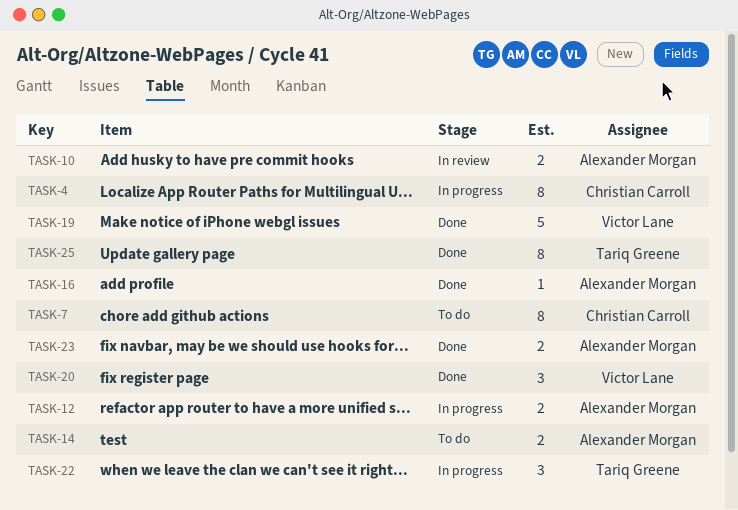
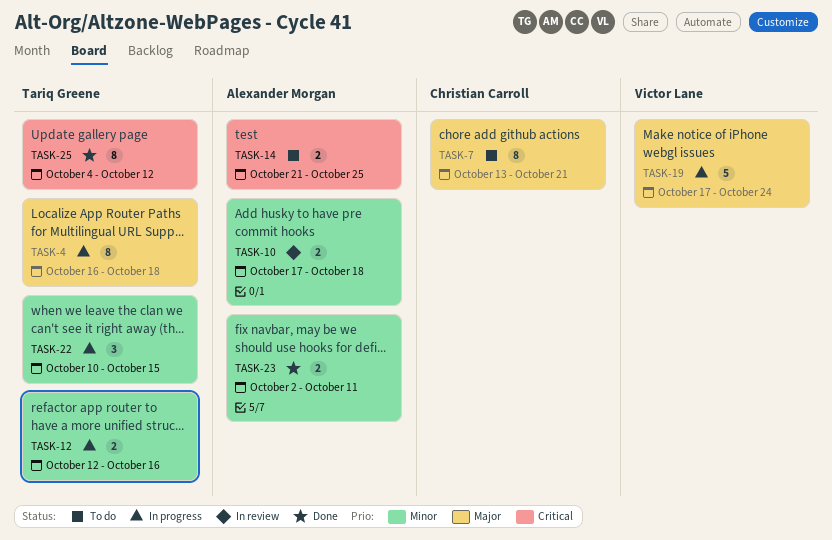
TASK-4, owner: Christian Carroll -> Tariq Greene
TASK-12, owner: Alexander Morgan -> Tariq Greene
TASK-16: present -> none
TASK-19, status: Done -> In progress
TASK-20: present -> none

